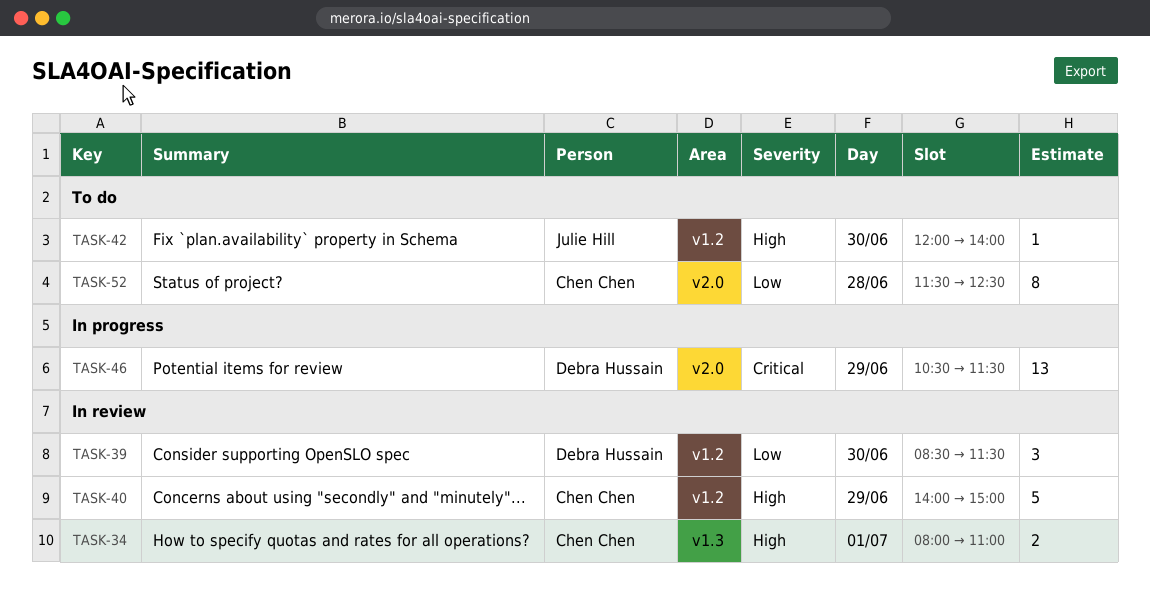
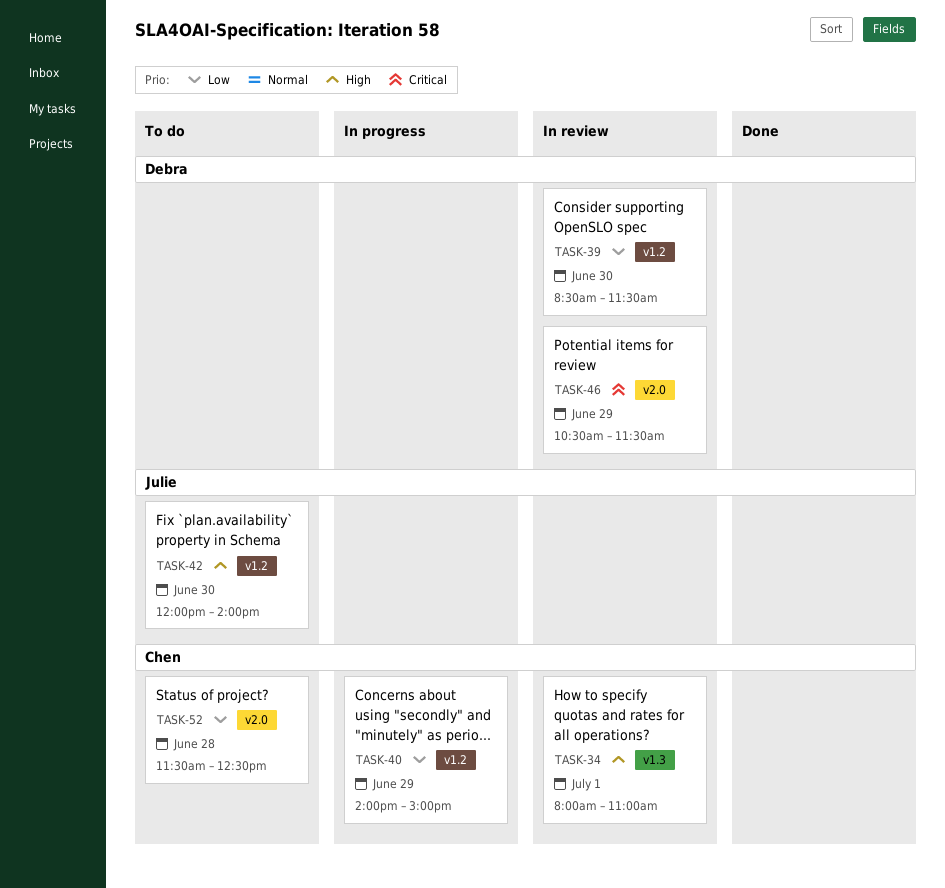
TASK-40, status: In review -> In progress
TASK-40, priority: High -> Low
TASK-46, status: In progress -> In review

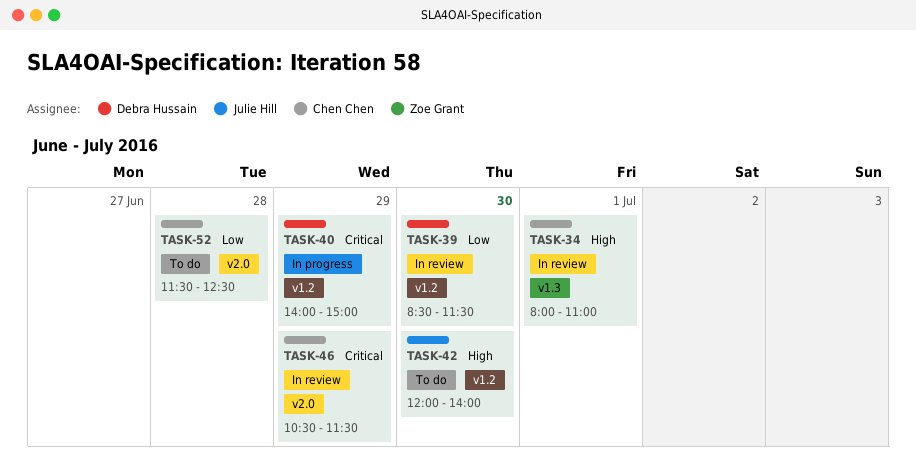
TASK-40, owner: Chen Chen -> Debra Hussain
TASK-40, priority: Low -> Critical
TASK-46, owner: Debra Hussain -> Chen Chen

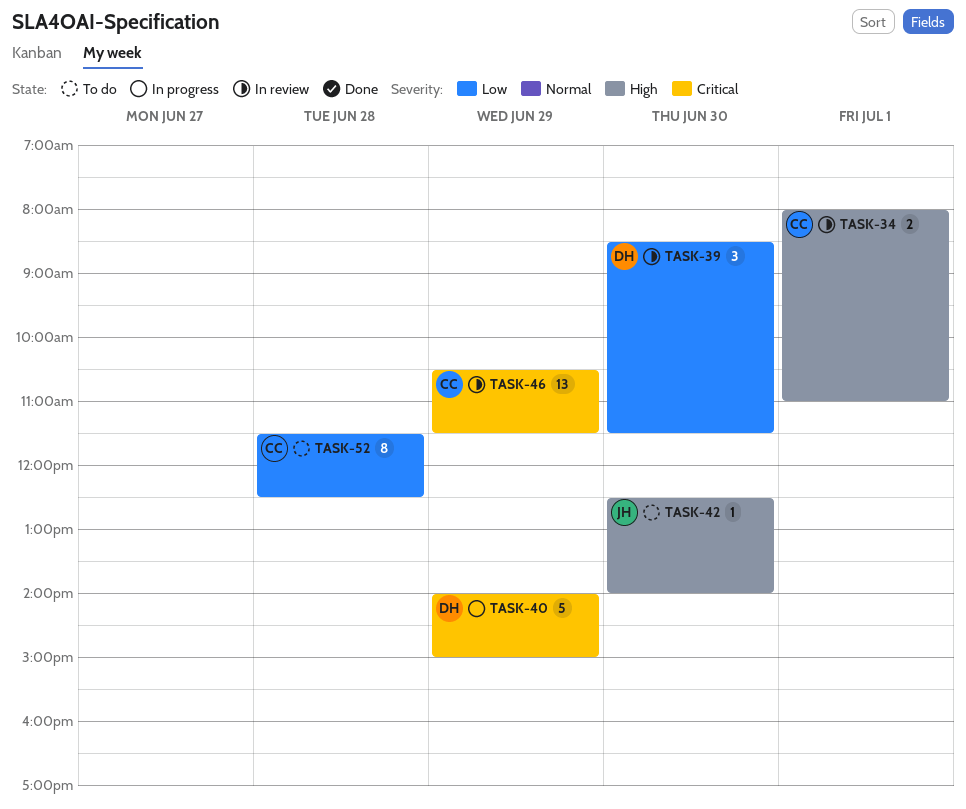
TASK-42, begins: 12:00 -> 12:30

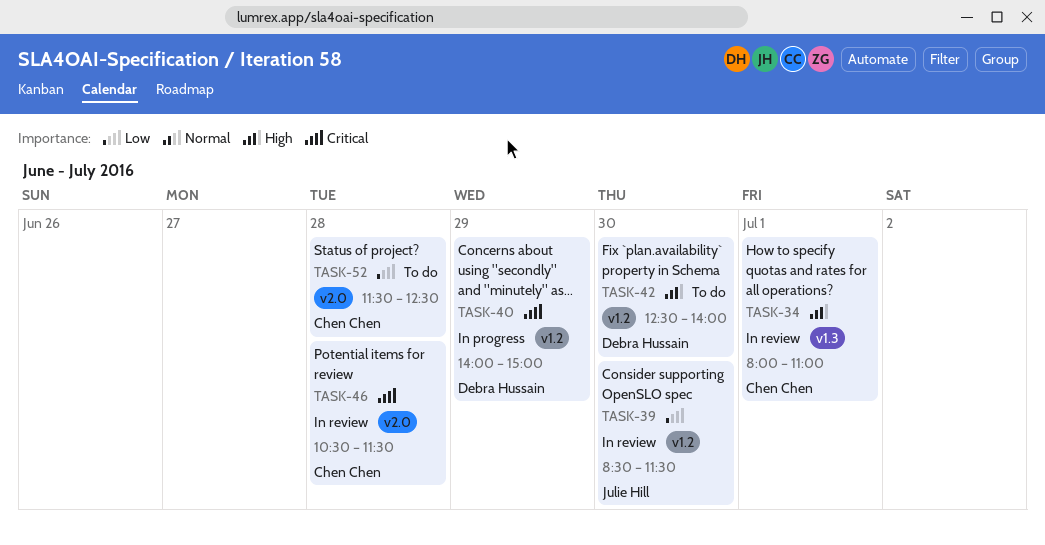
TASK-39, owner: Debra Hussain -> Julie Hill
TASK-42, owner: Julie Hill -> Debra Hussain
TASK-46, day: Jun 29 -> Jun 28

